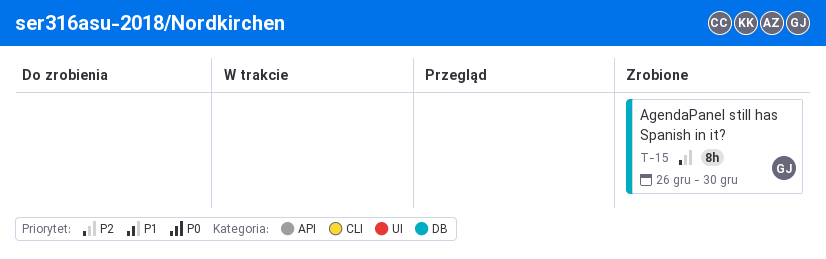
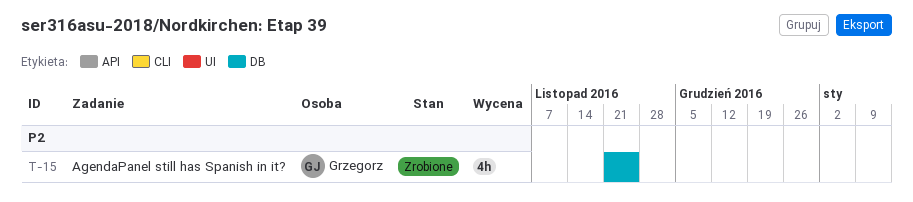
T-15, estimate: 8h -> 4h
T-15, start: Dec 26 -> Nov 21
T-15, due: Dec 30 -> Nov 25

